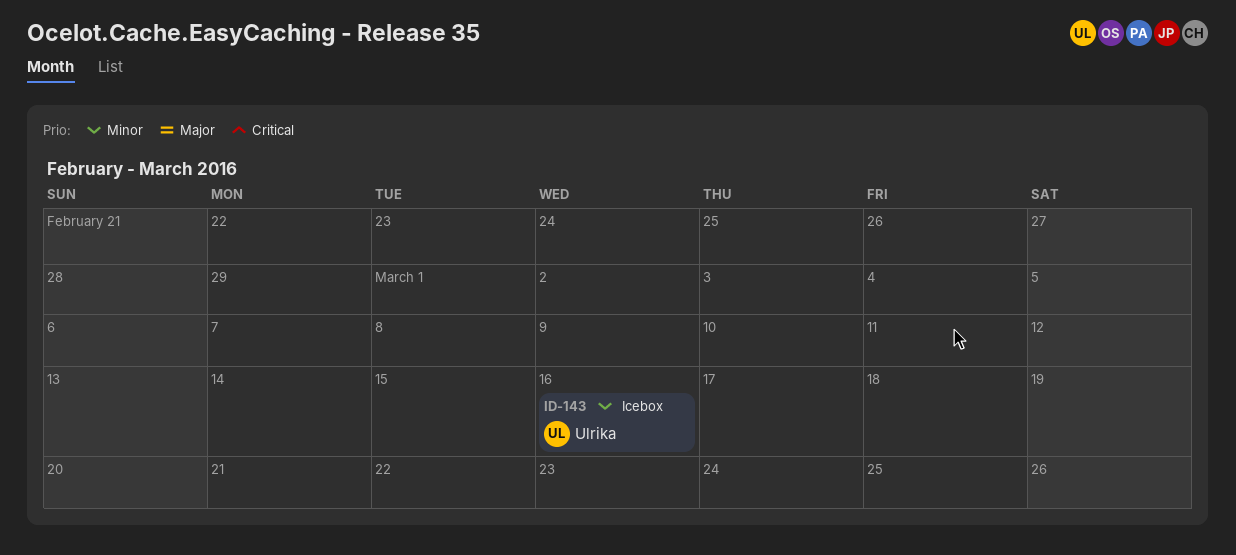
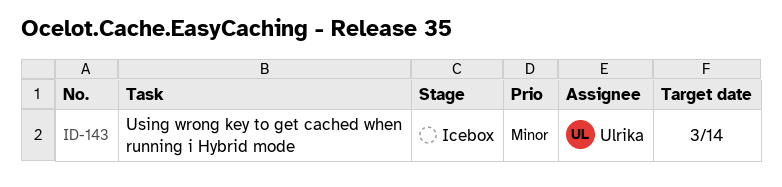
ID-143, due: Mar 16 -> Mar 14

